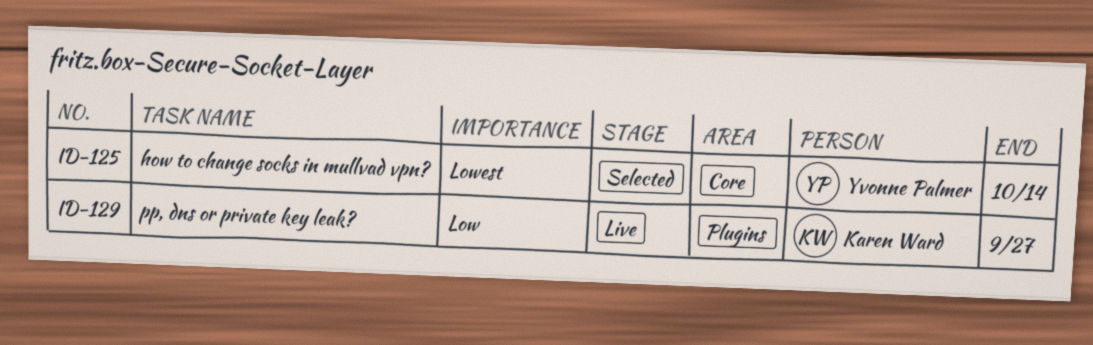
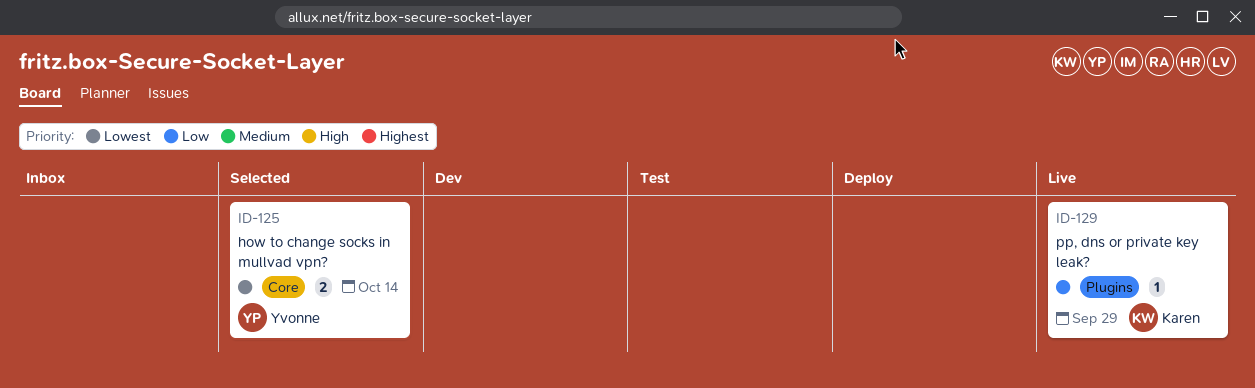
ID-129, due: Sep 27 -> Sep 29

